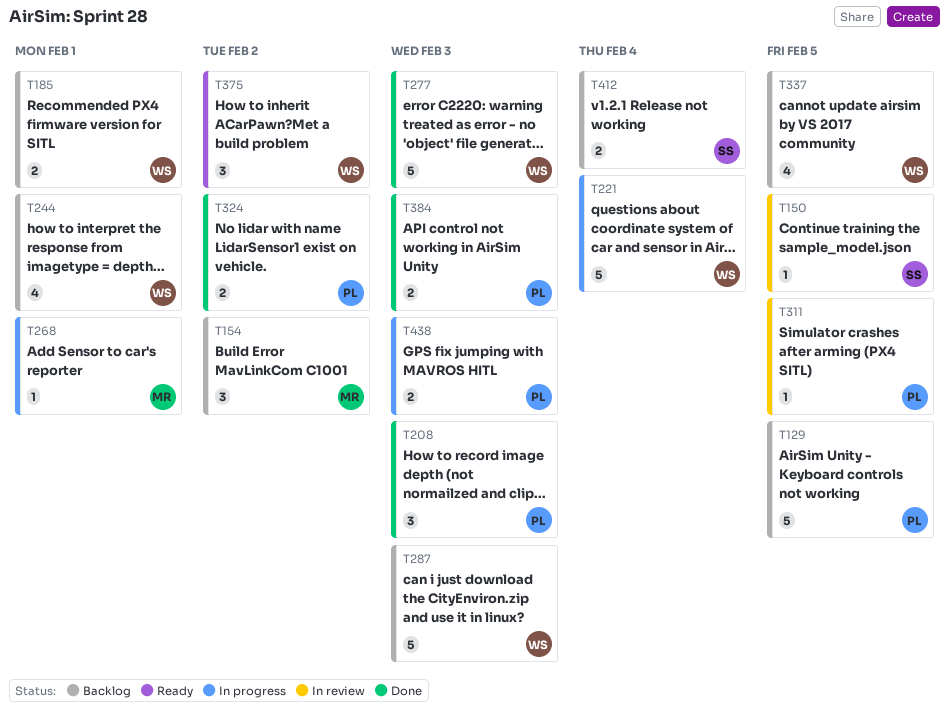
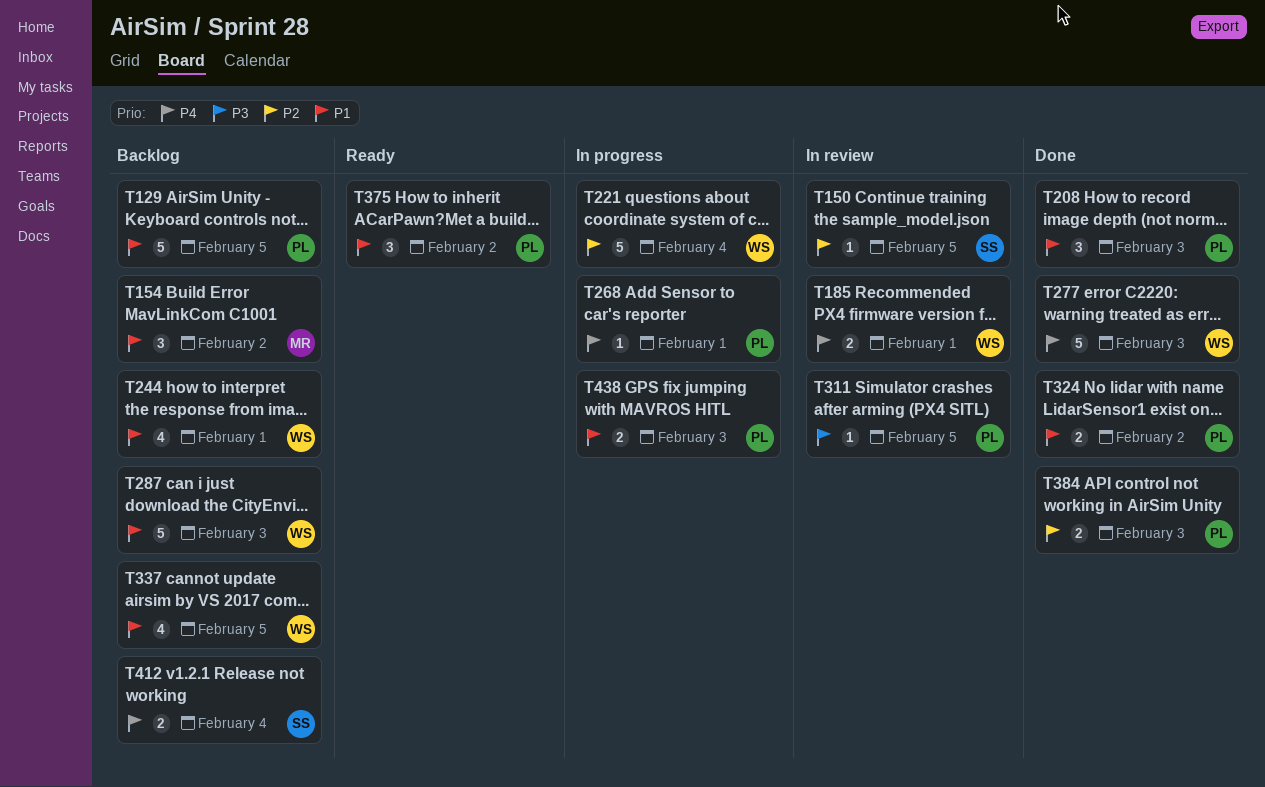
T185, status: Backlog -> In review
T268, owner: MR -> PL
T375, owner: WS -> PL

